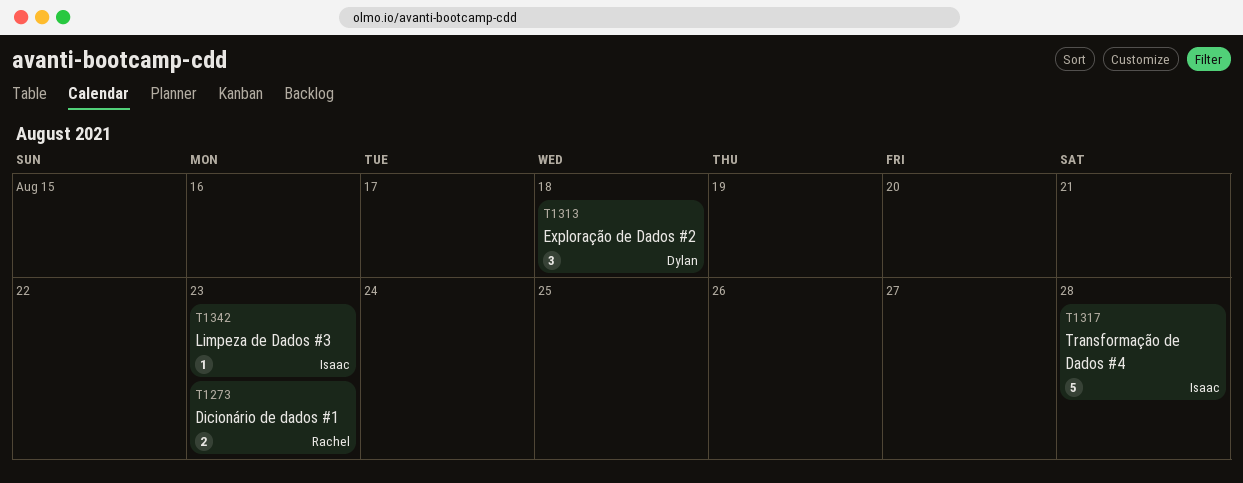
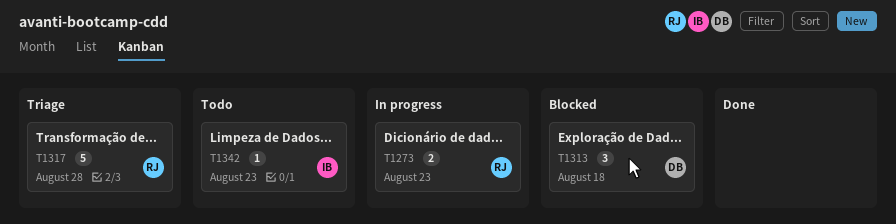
T1317, owner: Isaac -> Rachel

